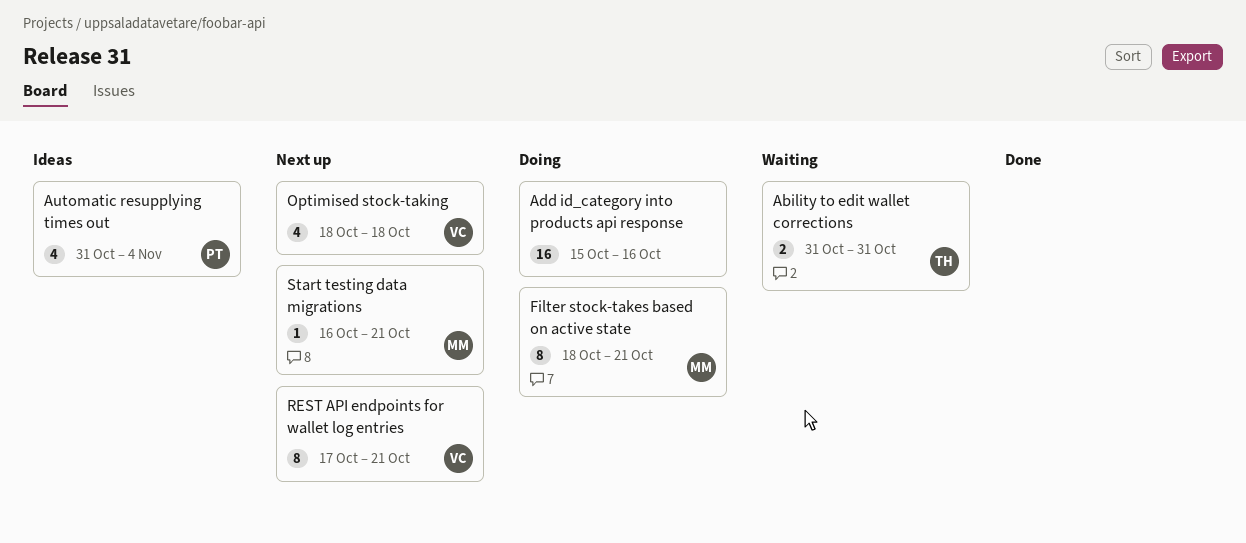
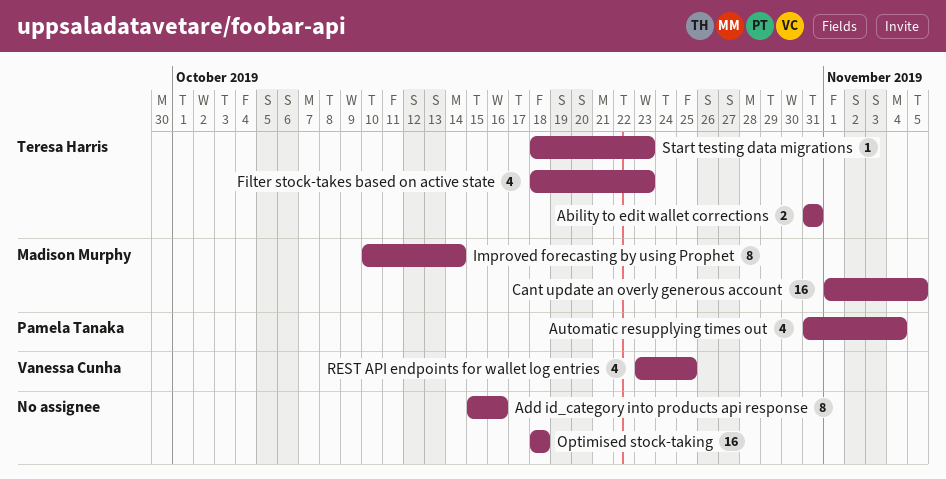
Add id_category into products api response, estimate: 16 -> 8
Cant update an overly generous account: none -> present
Filter stock-takes based on active state, owner: Madison Murphy -> Teresa Harris
Filter stock-takes based on active state, estimate: 8 -> 4
Filter stock-takes based on active state, due: Oct 21 -> Oct 23
Improved forecasting by using Prophet: none -> present
Optimised stock-taking, owner: Vanessa Cunha -> none
Optimised stock-taking, estimate: 4 -> 16
REST API endpoints for wallet log entries, estimate: 8 -> 4
REST API endpoints for wallet log entries, start: Oct 17 -> Oct 23
REST API endpoints for wallet log entries, due: Oct 21 -> Oct 25
Start testing data migrations, owner: Madison Murphy -> Teresa Harris
Start testing data migrations, start: Oct 16 -> Oct 18
Start testing data migrations, due: Oct 21 -> Oct 23

